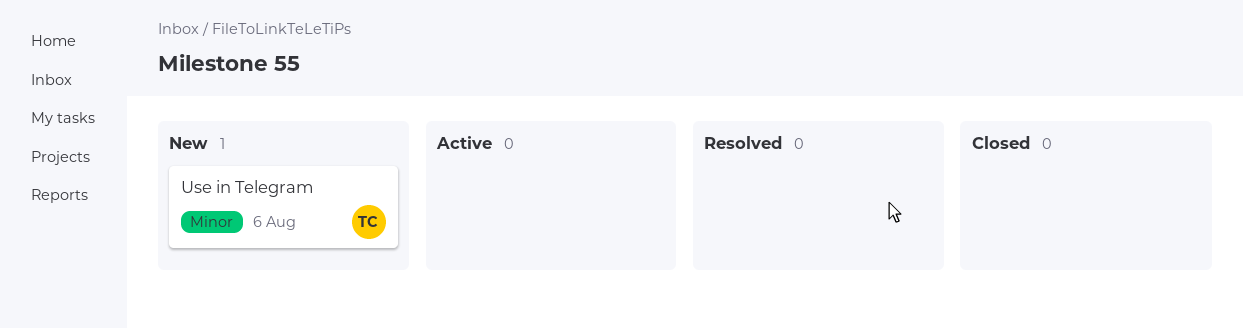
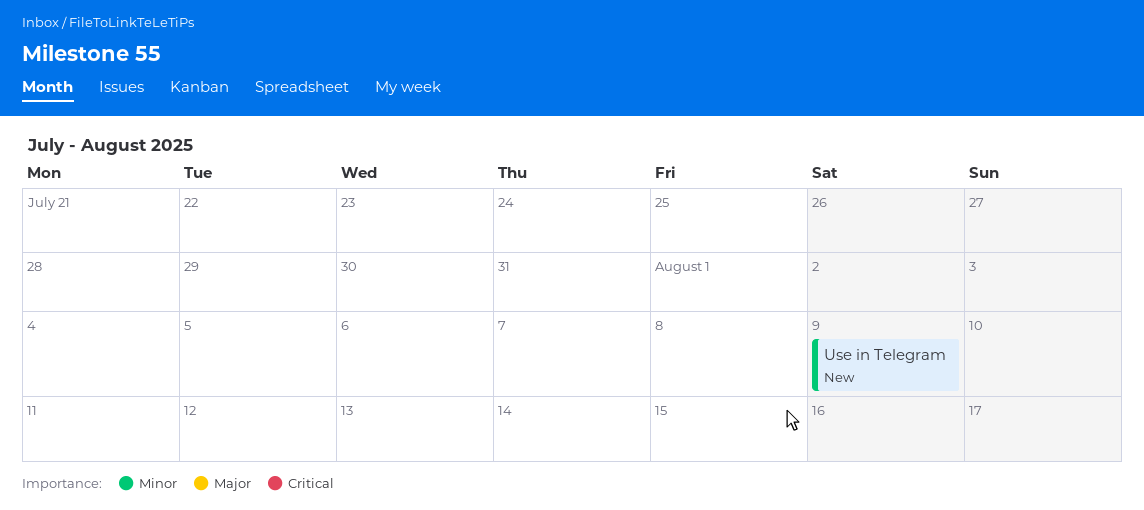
Use in Telegram, due: Aug 6 -> Aug 9

